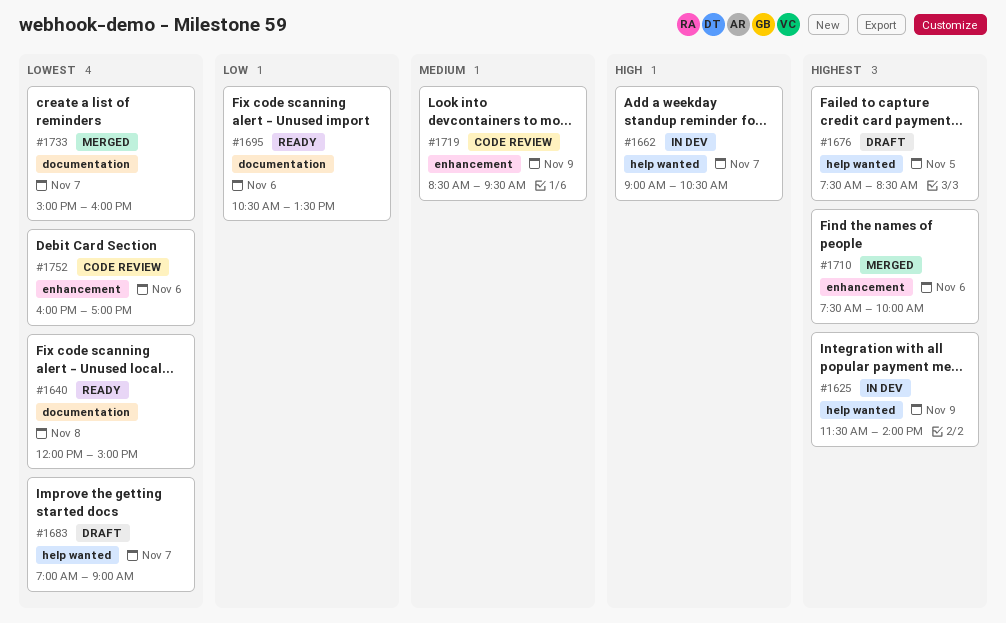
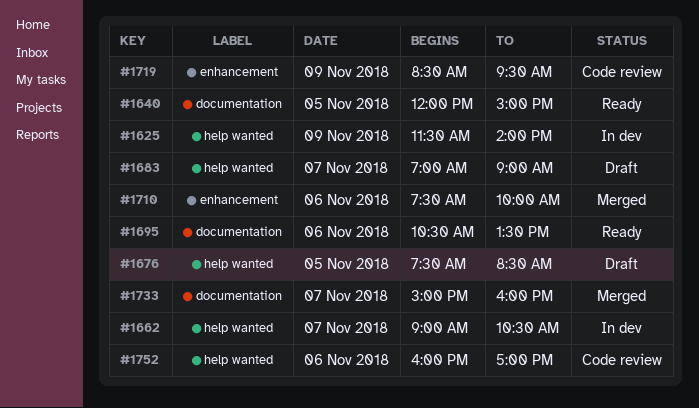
#1640, day: Nov 8 -> Nov 5
#1752, label: enhancement -> help wanted

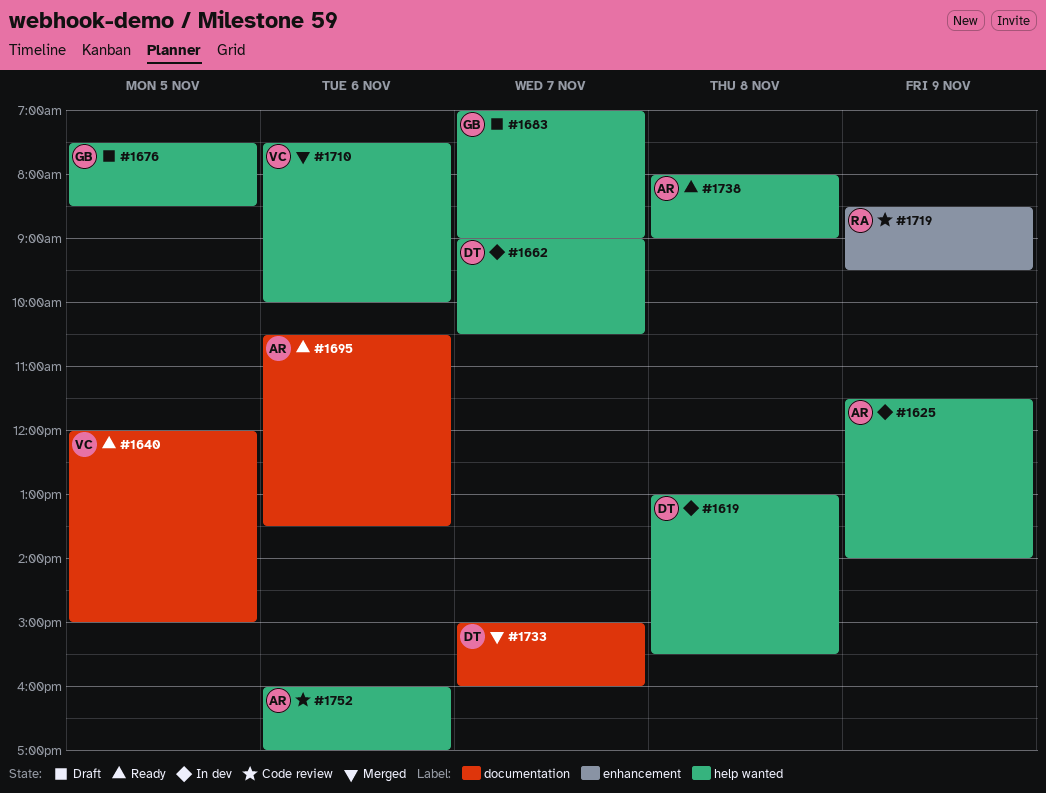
#1619: none -> present
#1710, label: enhancement -> help wanted
#1738: none -> present

